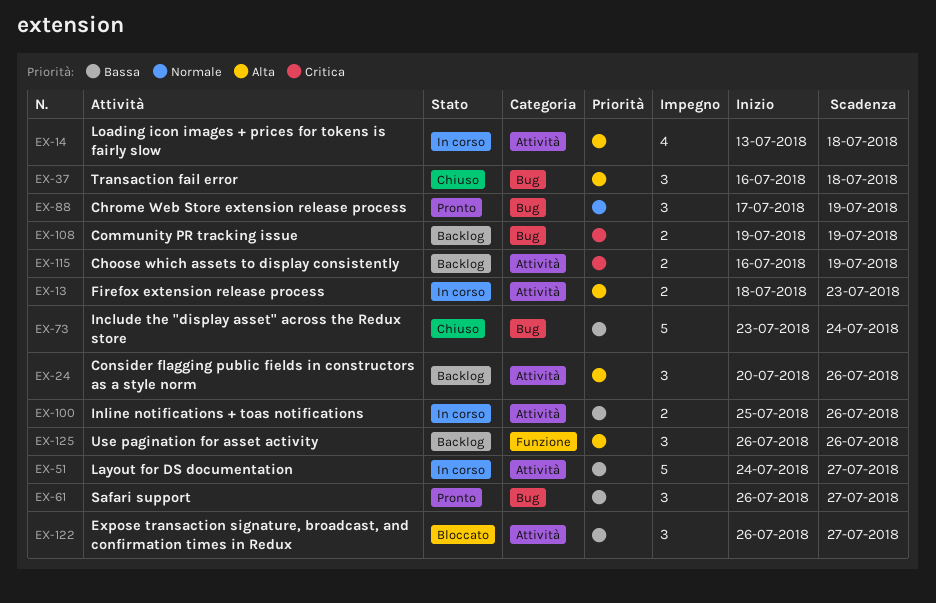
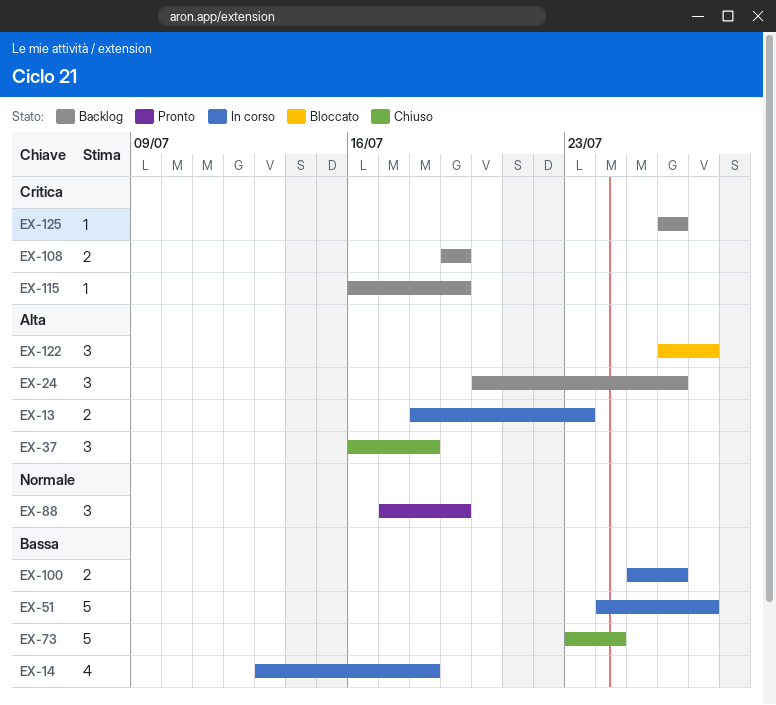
EX-14, priority: Alta -> Bassa
EX-61: present -> none
EX-115, estimate: 2 -> 1
EX-122, priority: Bassa -> Alta
EX-125, priority: Alta -> Critica
EX-125, estimate: 3 -> 1

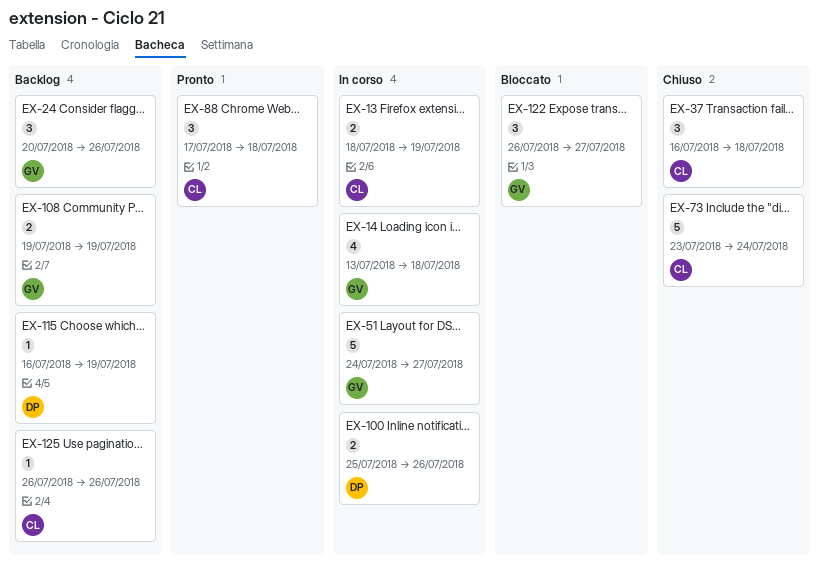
EX-13, due: Jul 23 -> Jul 19
EX-88, due: Jul 19 -> Jul 18

